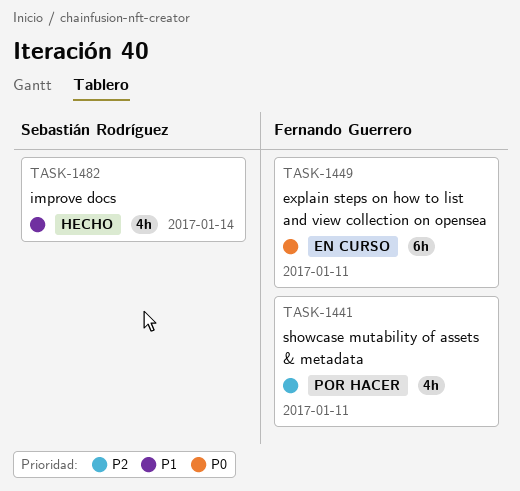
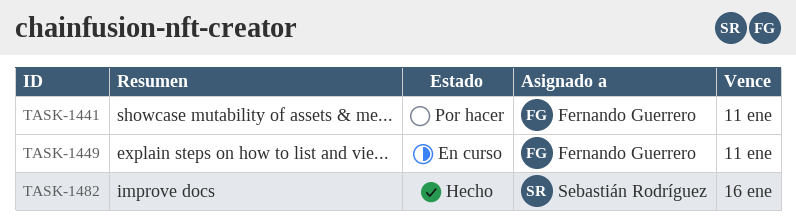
TASK-1482, due: Jan 14 -> Jan 16

